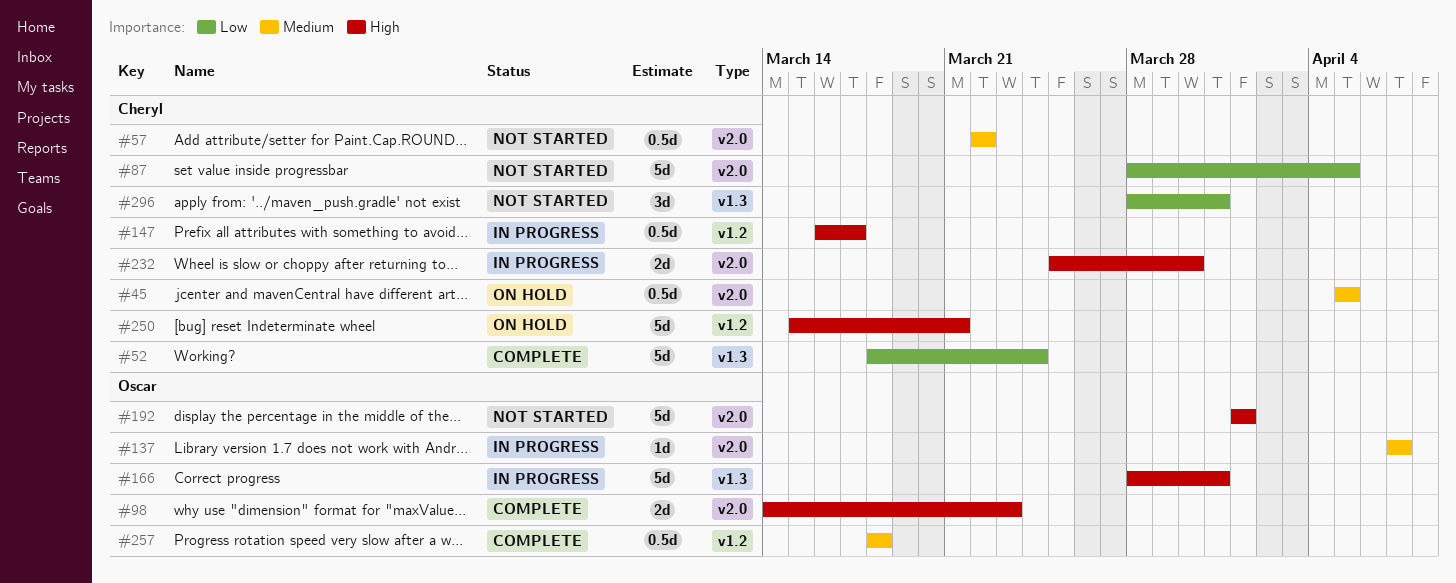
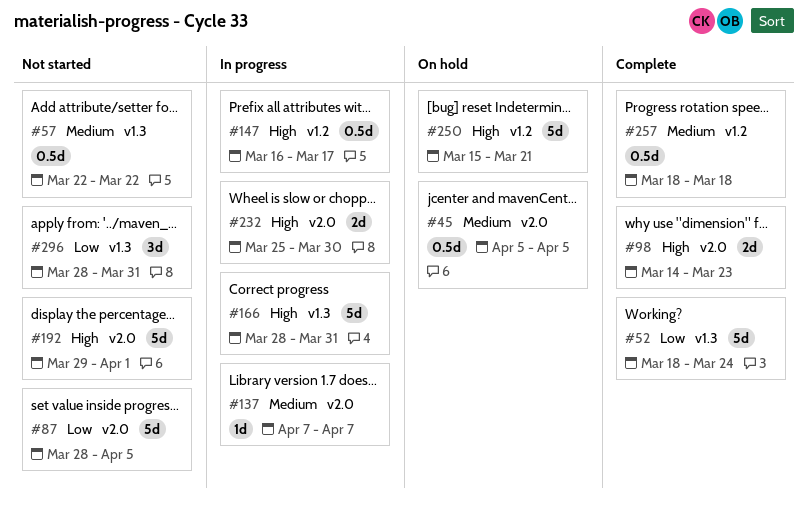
#57, label: v2.0 -> v1.3
#192, start: Apr 1 -> Mar 29

